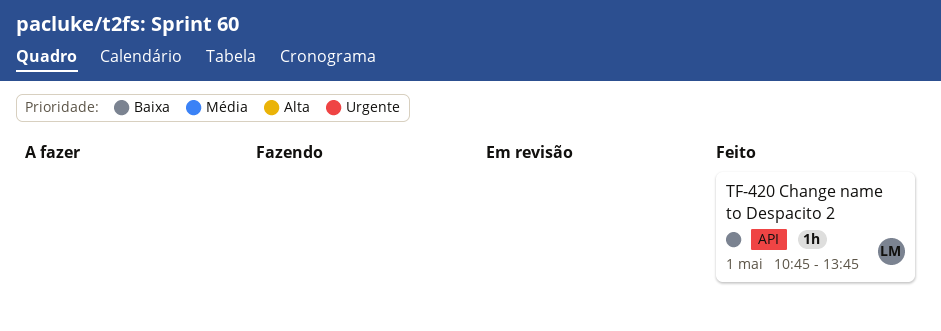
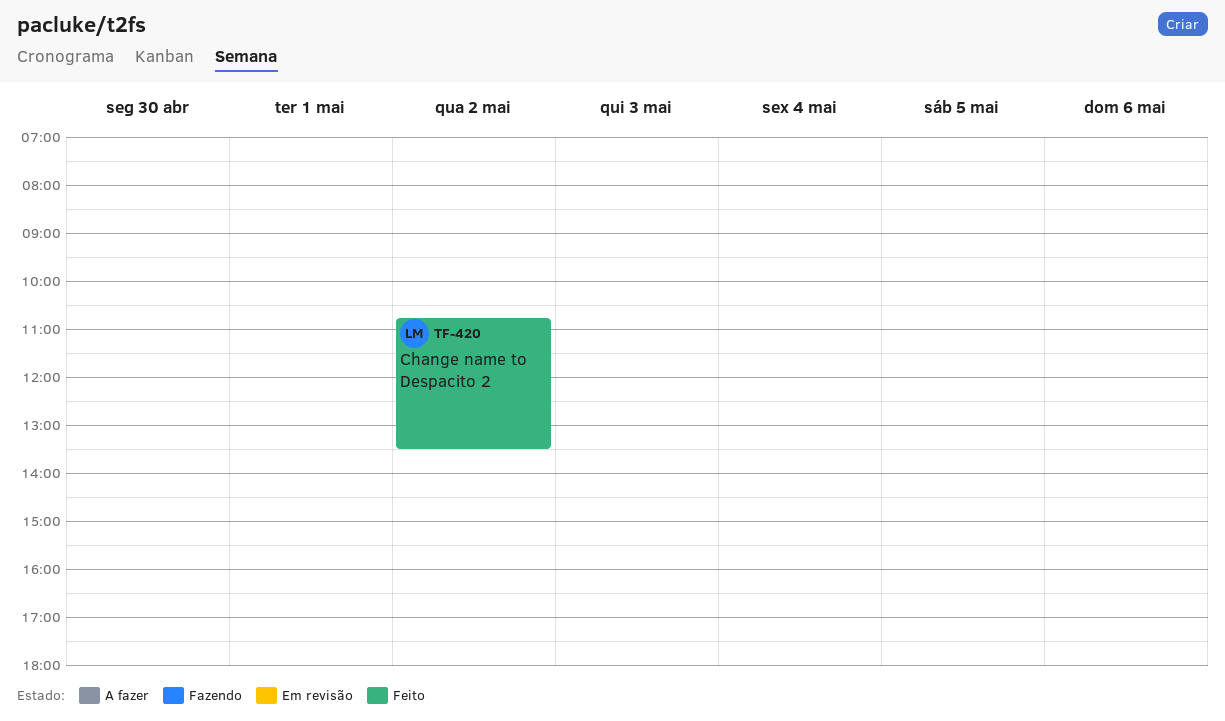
TF-420, day: May 1 -> May 2
TF-420, ends: 13:45 -> 13:30

